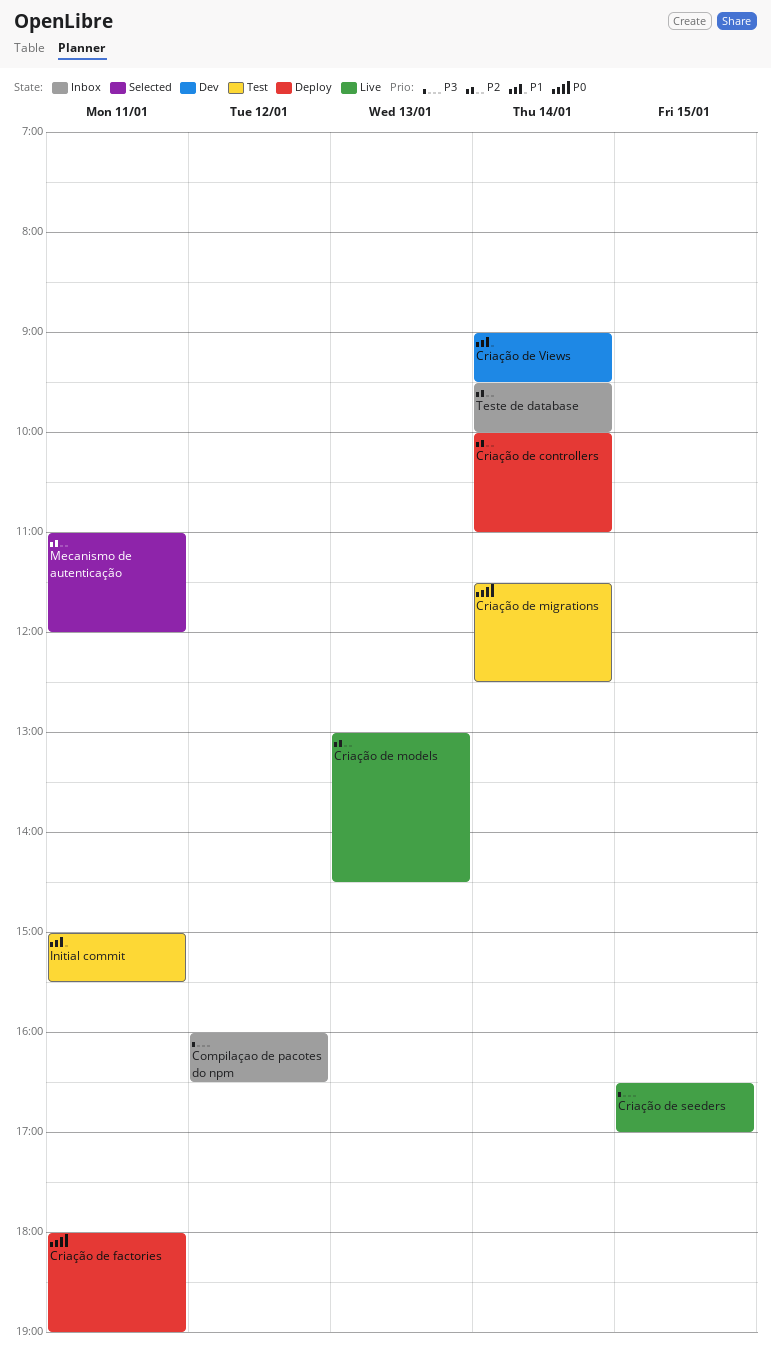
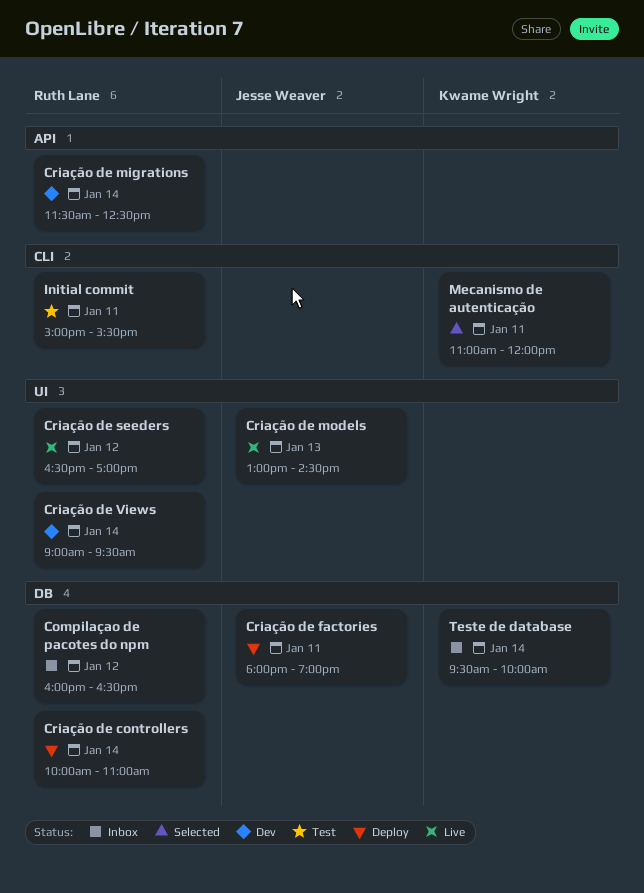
Criação de migrations, status: Test -> Dev
Criação de seeders, day: Jan 15 -> Jan 12

